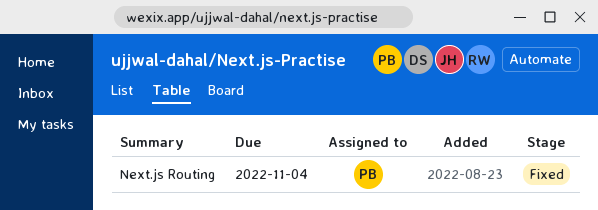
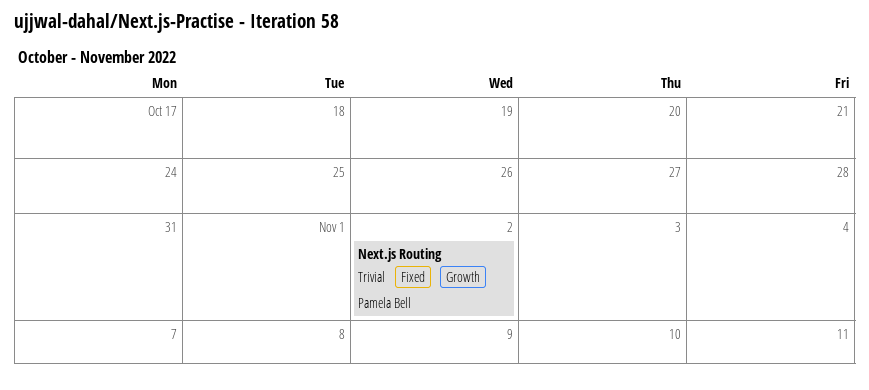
Next.js Routing, due: Nov 4 -> Nov 2

